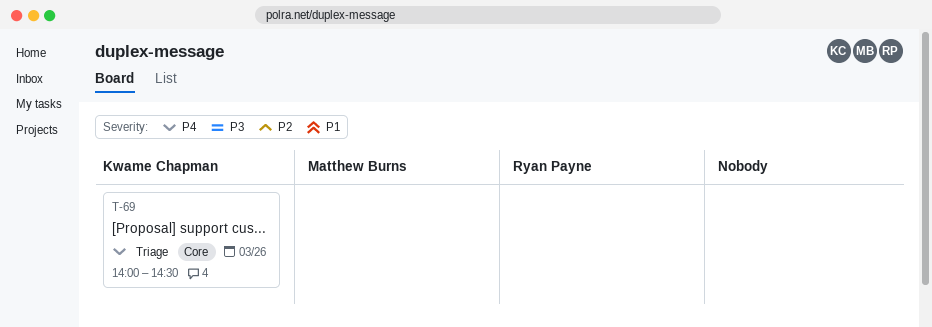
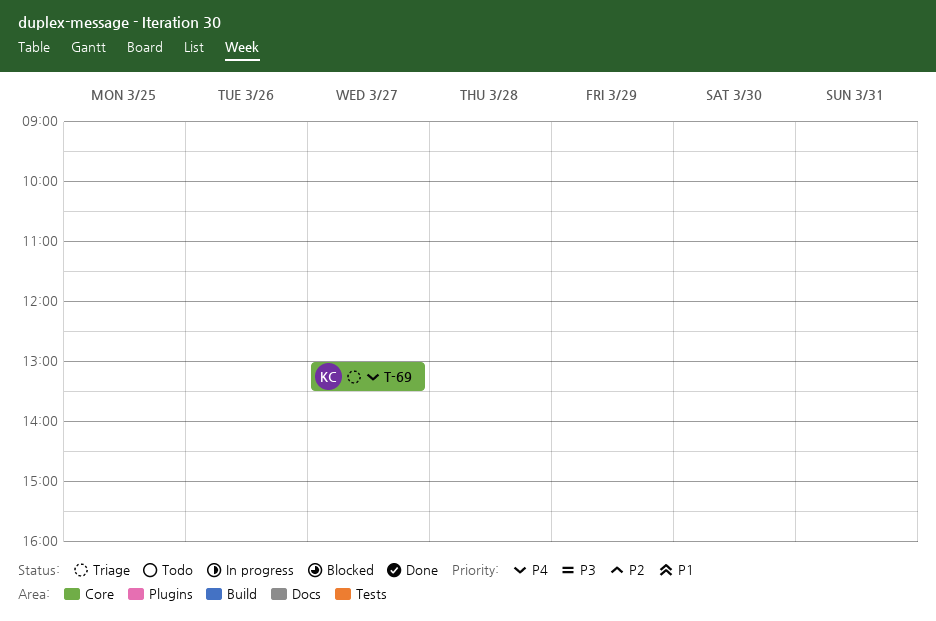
T-69, day: Mar 26 -> Mar 27
T-69, begins: 14:00 -> 13:00
T-69, ends: 14:30 -> 13:30

